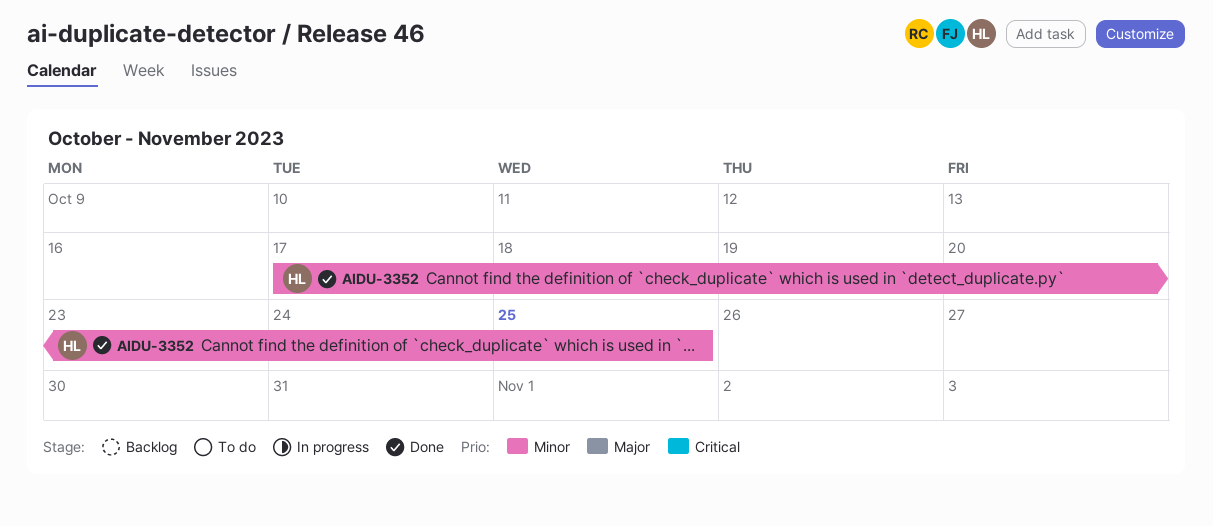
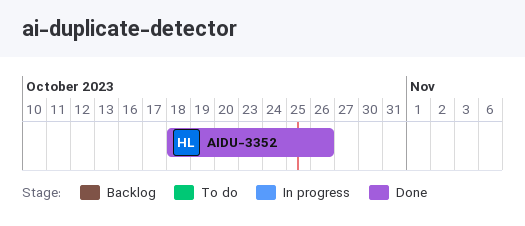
AIDU-3352, start: Oct 17 -> Oct 18
AIDU-3352, due: Oct 25 -> Oct 26

